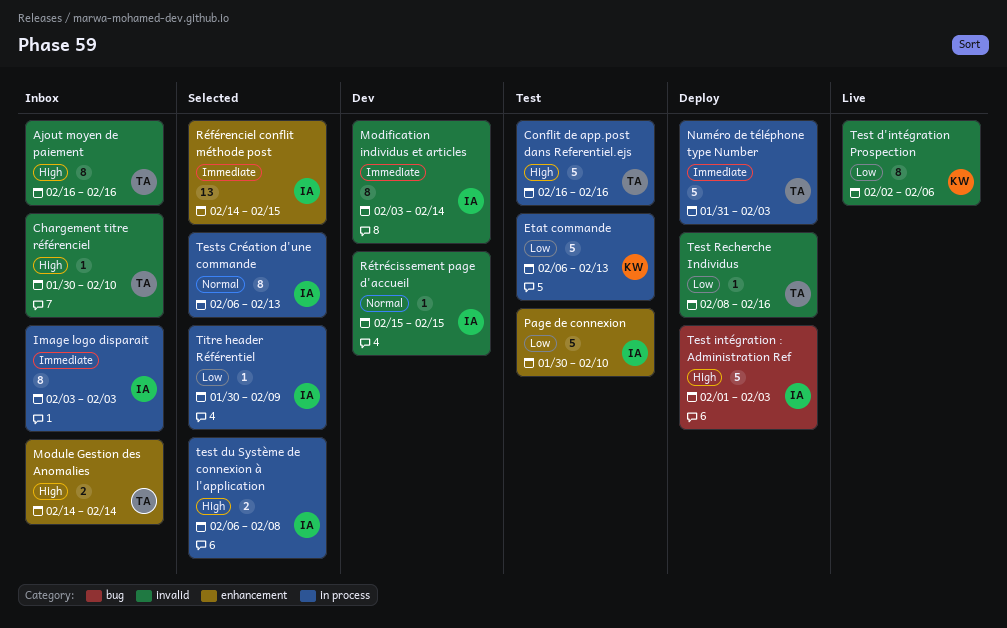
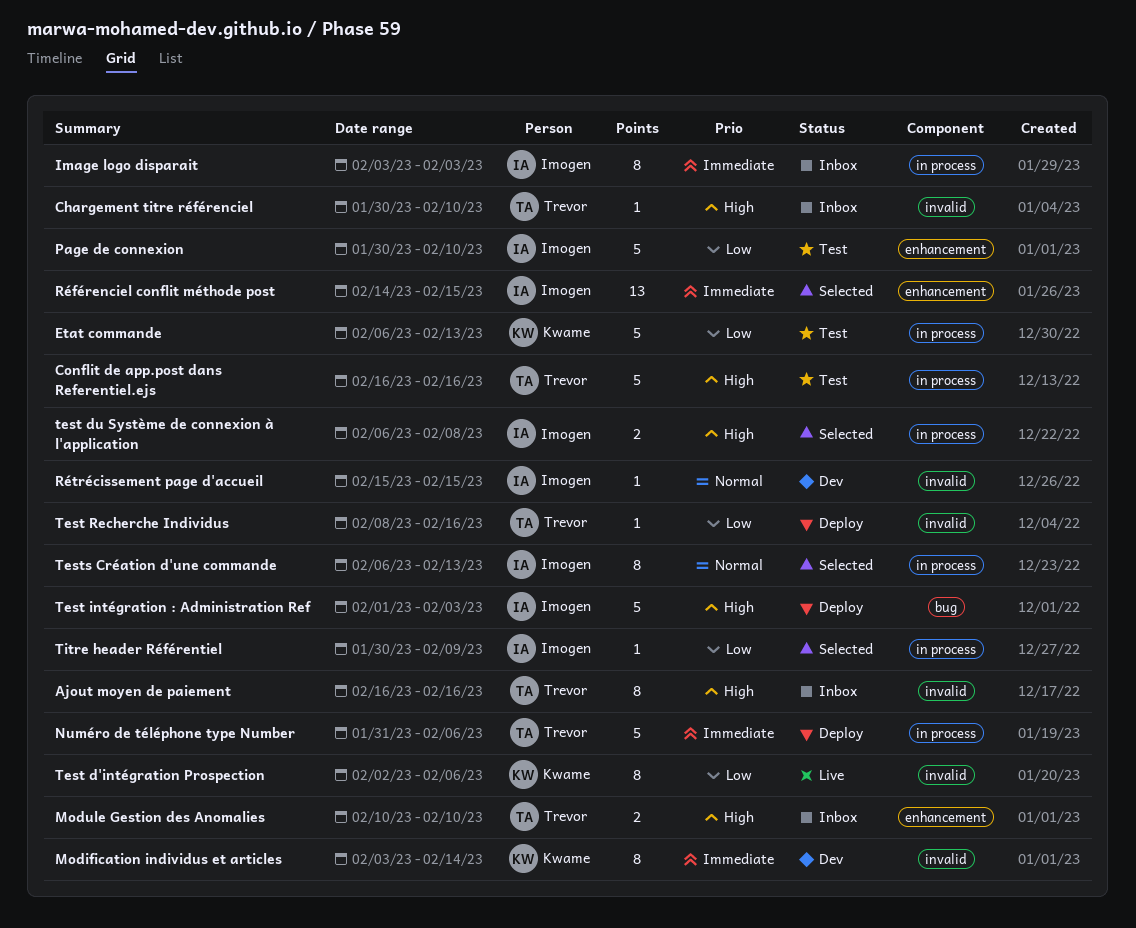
Modification individus et articles, owner: Imogen -> Kwame
Module Gestion des Anomalies, start: Feb 14 -> Feb 10
Module Gestion des Anomalies, due: Feb 14 -> Feb 10
Numéro de téléphone type Number, due: Feb 3 -> Feb 6

